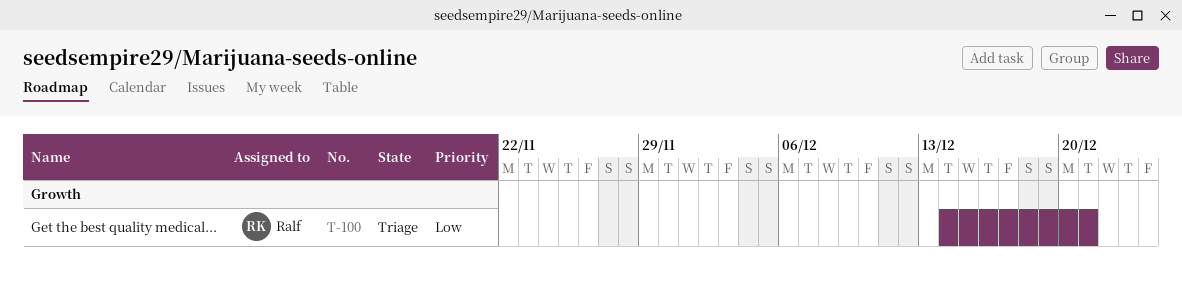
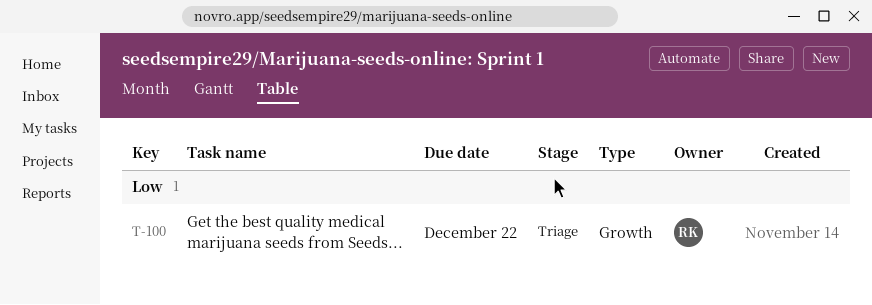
T-100, due: Dec 21 -> Dec 22

